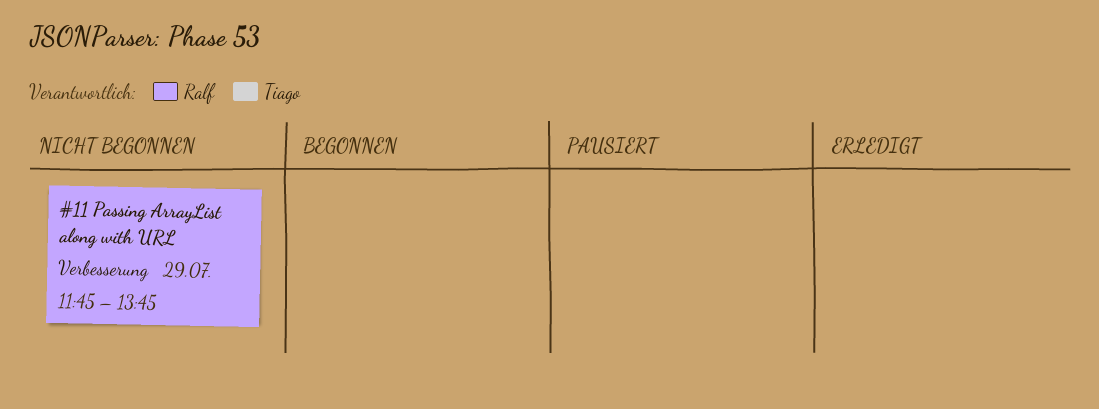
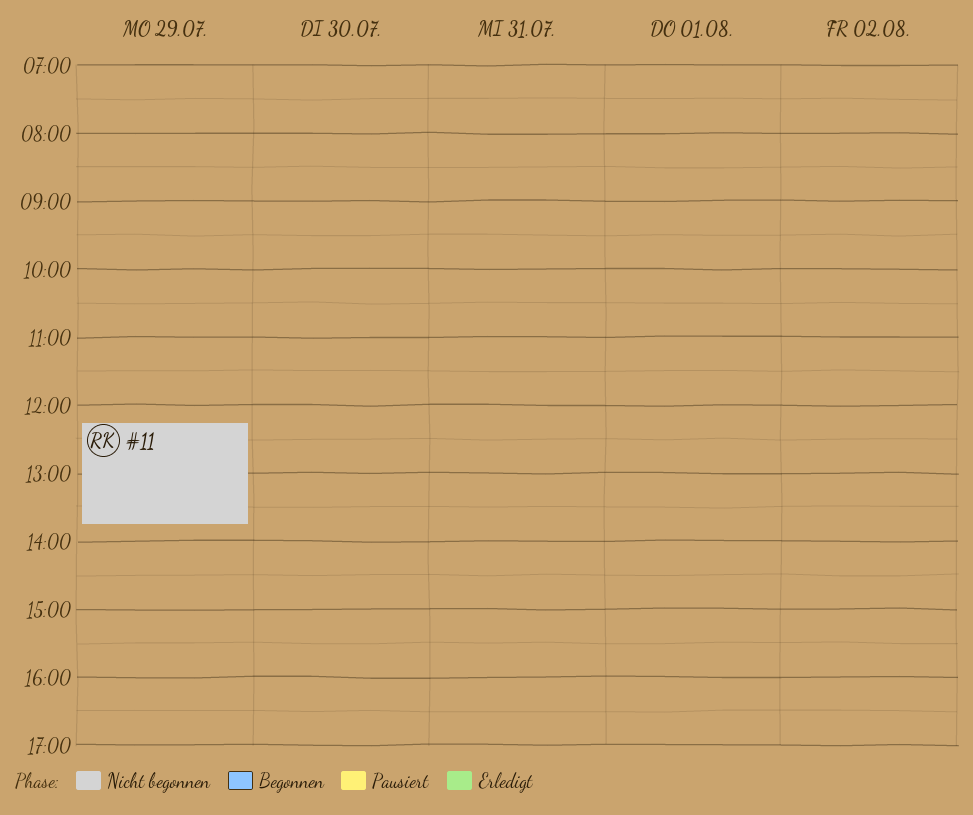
#11, begins: 11:45 -> 12:15

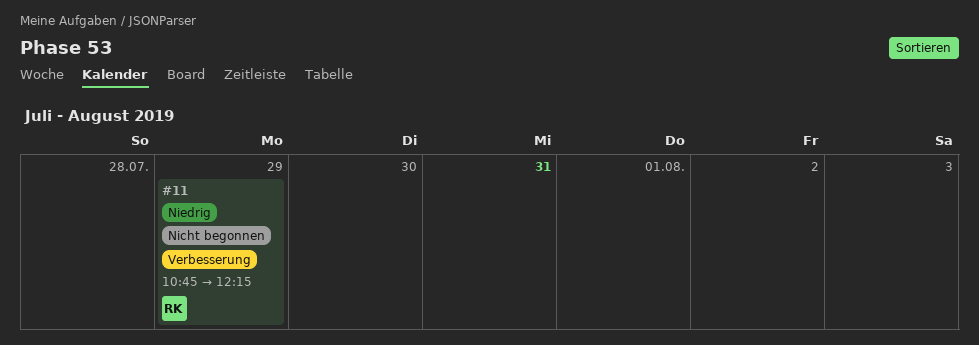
#11, begins: 12:15 -> 10:45
#11, ends: 13:45 -> 12:15

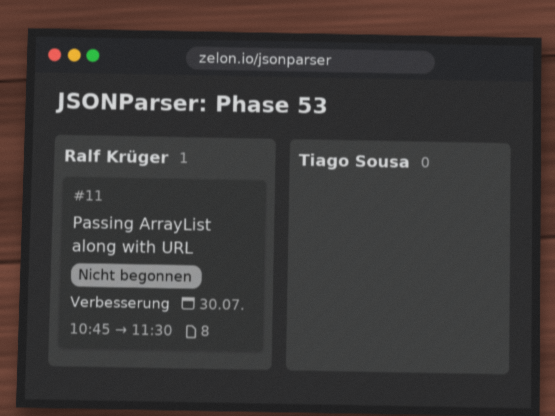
#11, day: Jul 29 -> Jul 30
#11, ends: 12:15 -> 11:30

